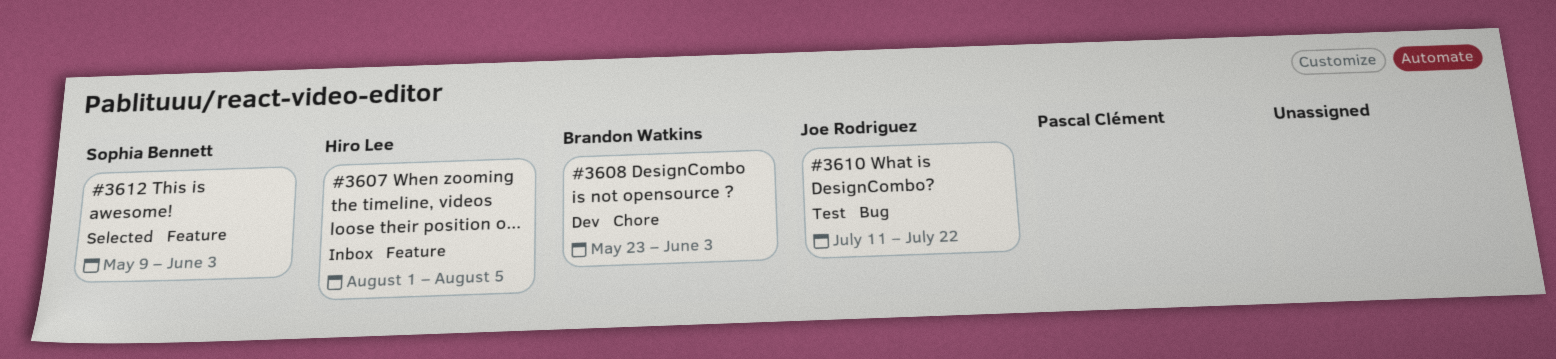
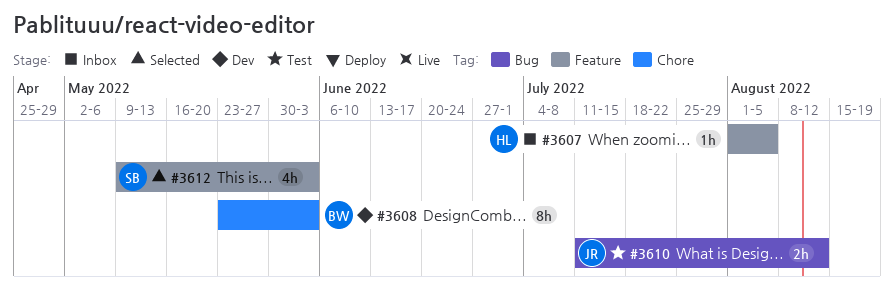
#3610, due: Jul 22 -> Aug 12

